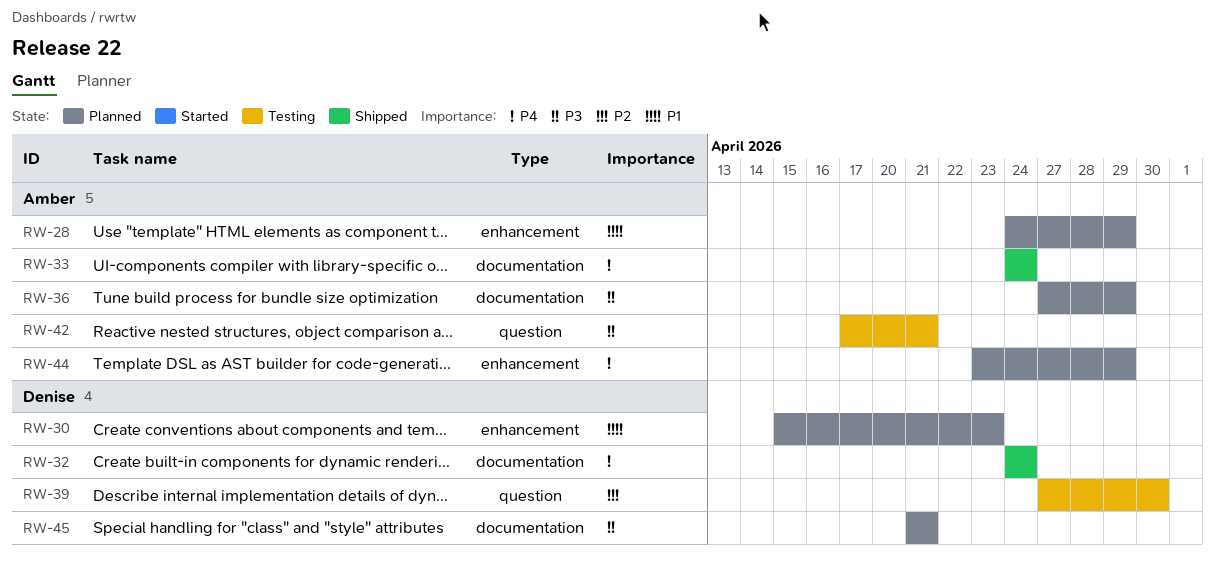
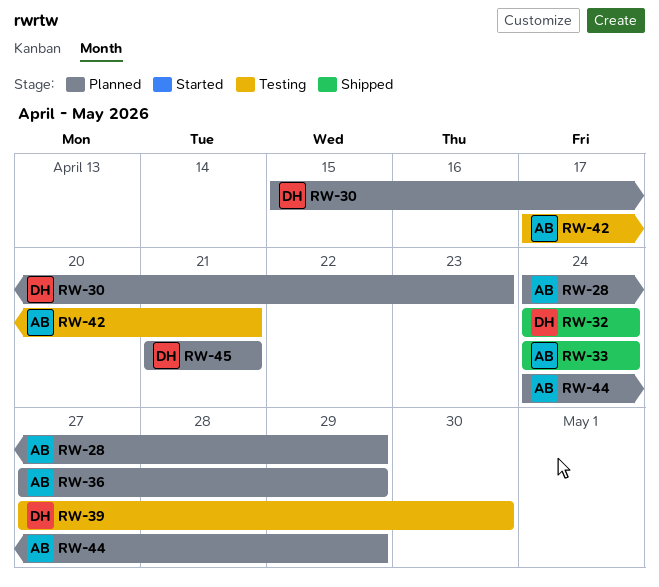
RW-44, start: Apr 23 -> Apr 24

